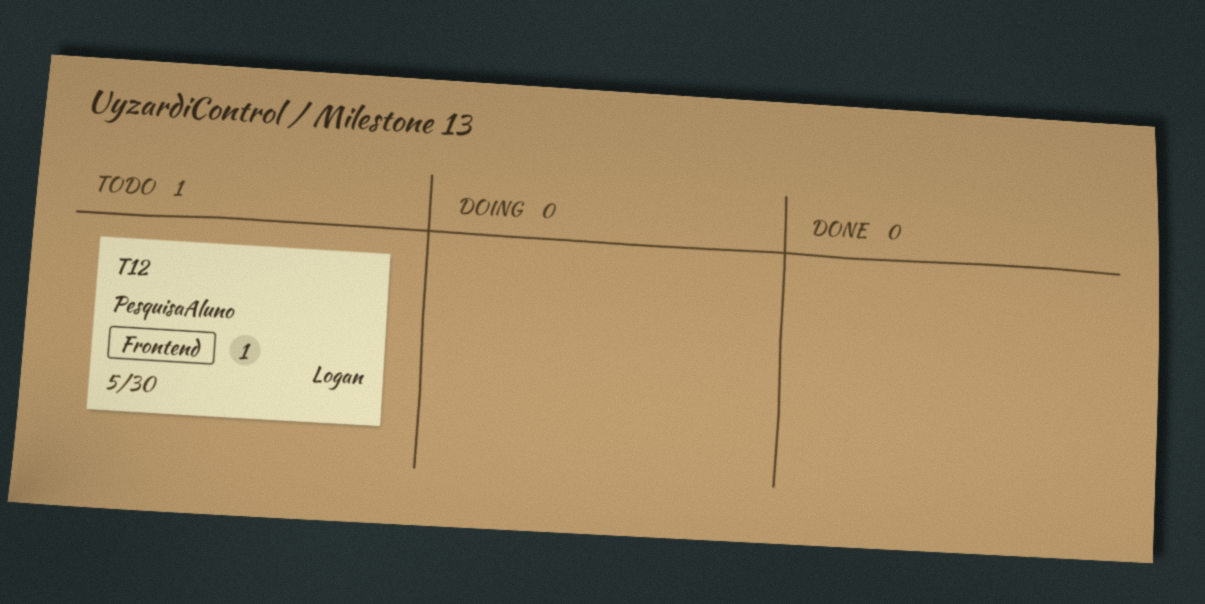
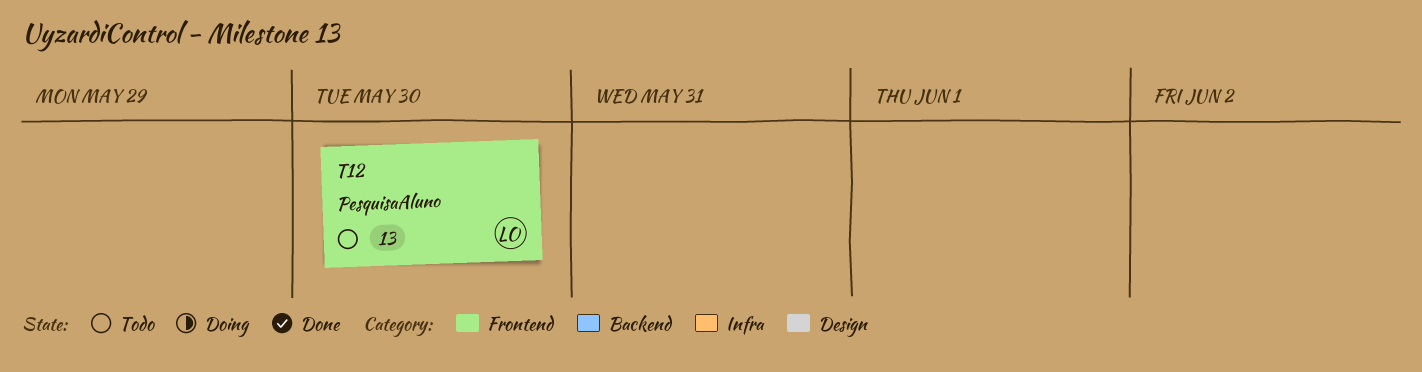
T12, estimate: 1 -> 13

